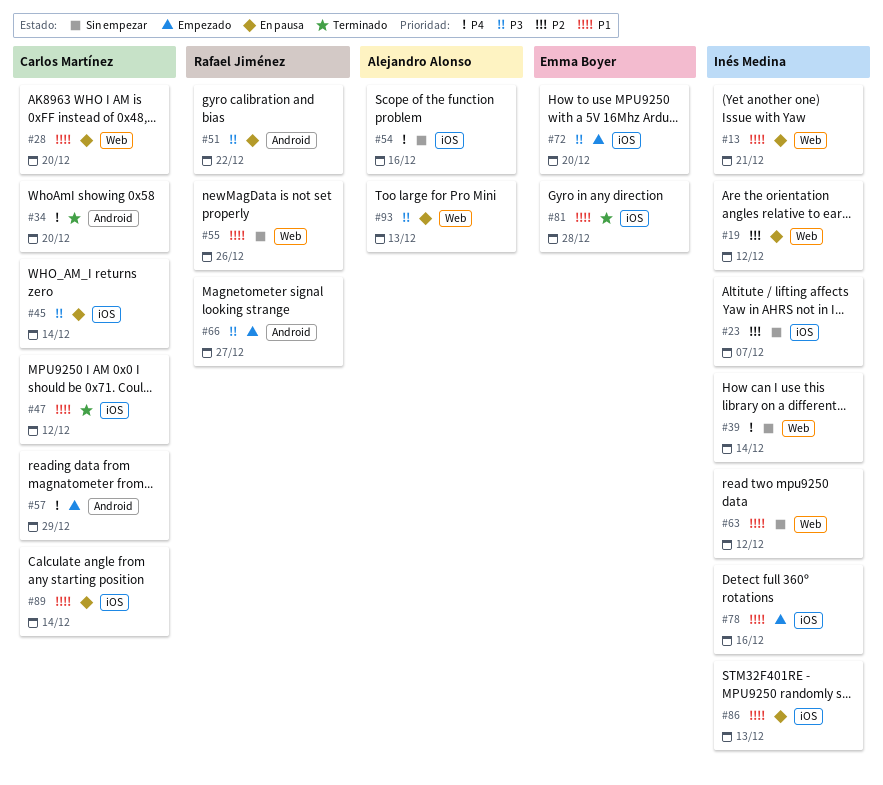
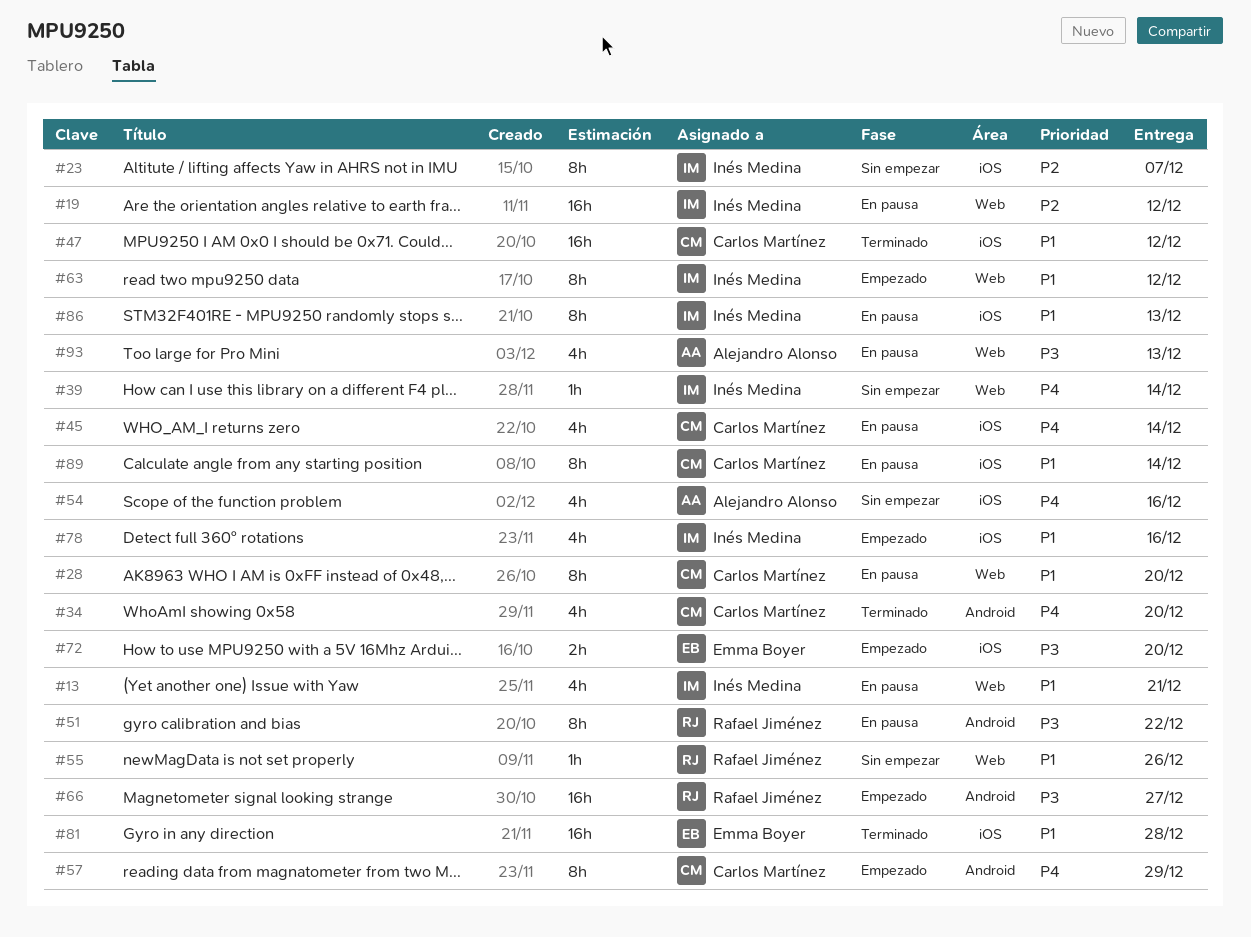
#45, priority: P3 -> P4
#63, status: Sin empezar -> Empezado

